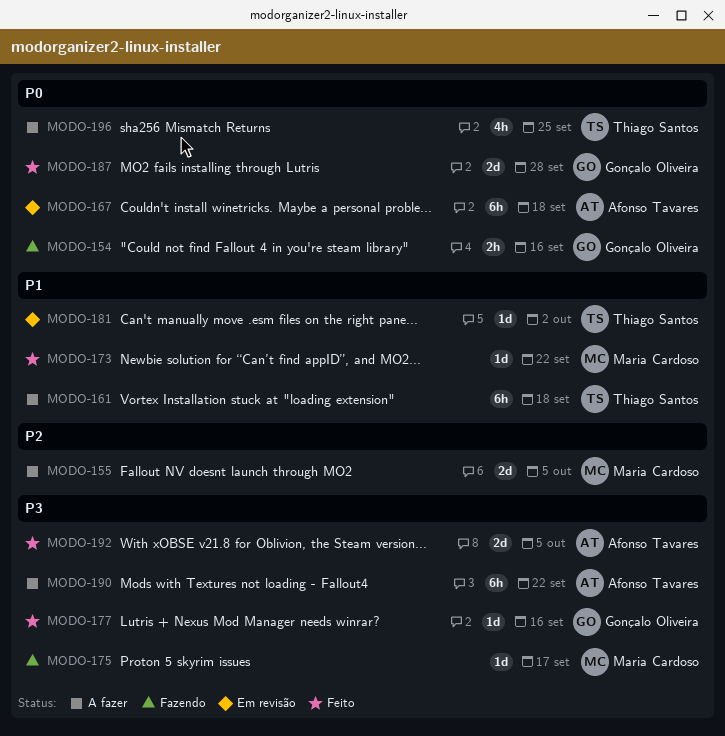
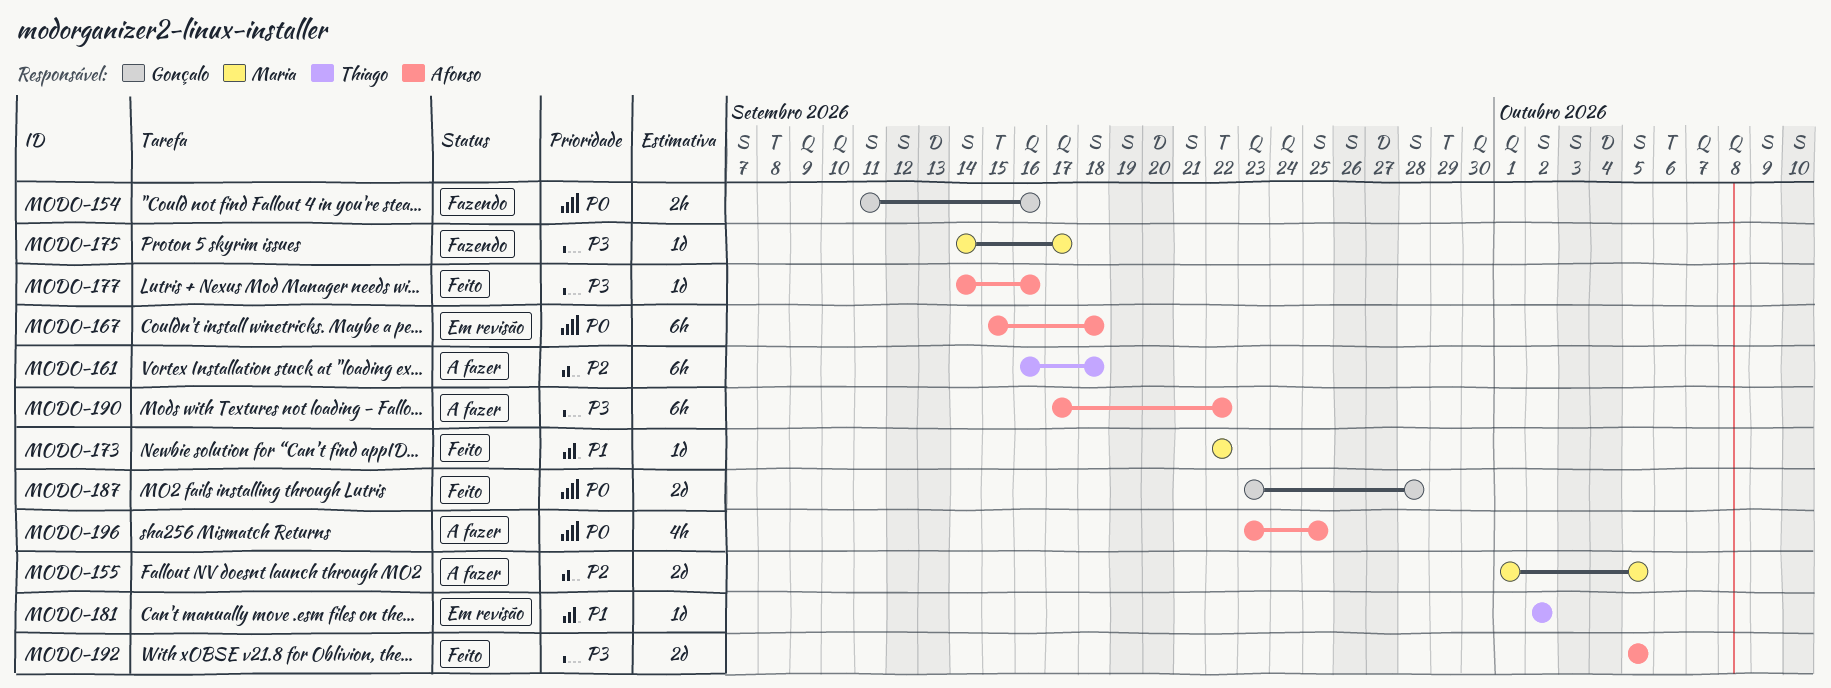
MODO-161, priority: P1 -> P2
MODO-177, owner: Gonçalo Oliveira -> Afonso Tavares
MODO-196, owner: Thiago Santos -> Afonso Tavares

